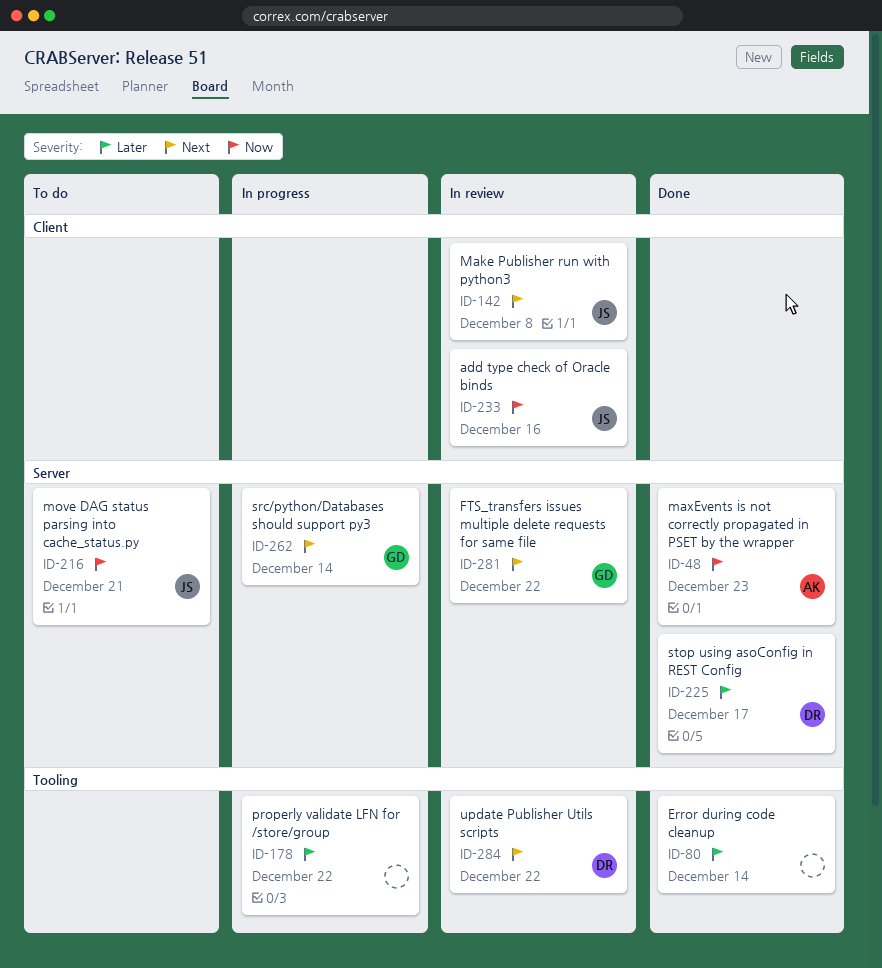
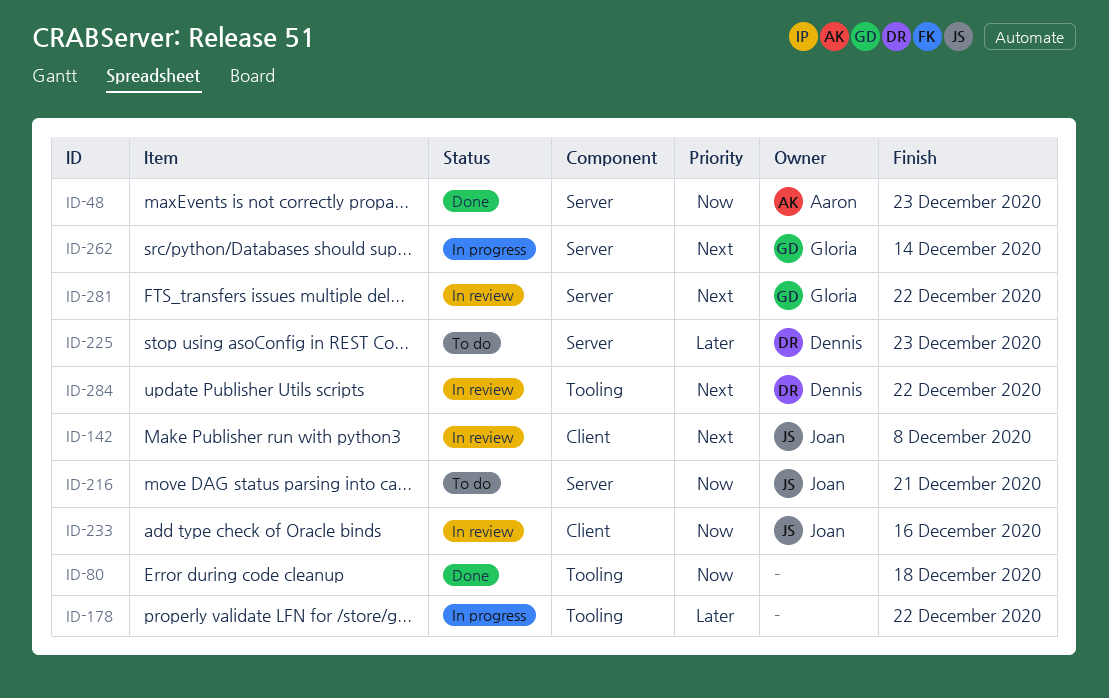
ID-80, priority: Later -> Now
ID-80, due: Dec 14 -> Dec 18
ID-225, status: Done -> To do
ID-225, due: Dec 17 -> Dec 23

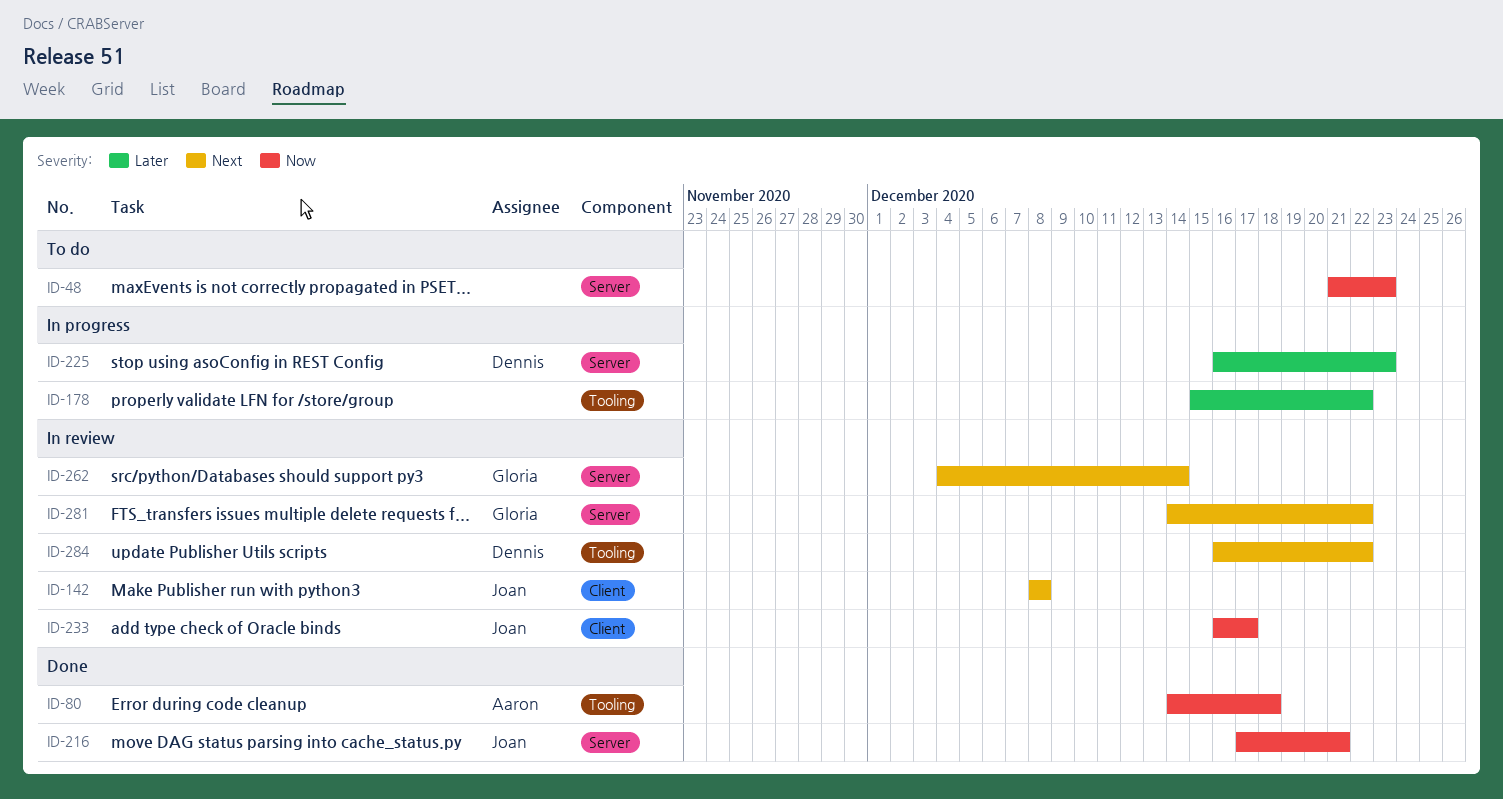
ID-48, status: Done -> To do
ID-48, owner: Aaron -> none
ID-80, owner: none -> Aaron
ID-216, status: To do -> Done
ID-225, status: To do -> In progress
ID-233, due: Dec 16 -> Dec 17
ID-262, status: In progress -> In review

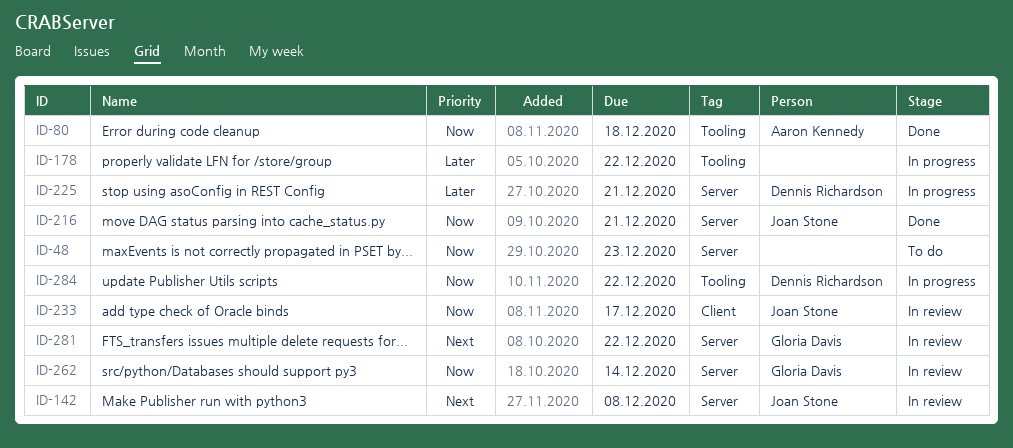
ID-142, label: Client -> Server
ID-225, due: Dec 23 -> Dec 21
ID-262, priority: Next -> Now
ID-284, status: In review -> In progress
ID-284, priority: Next -> Now

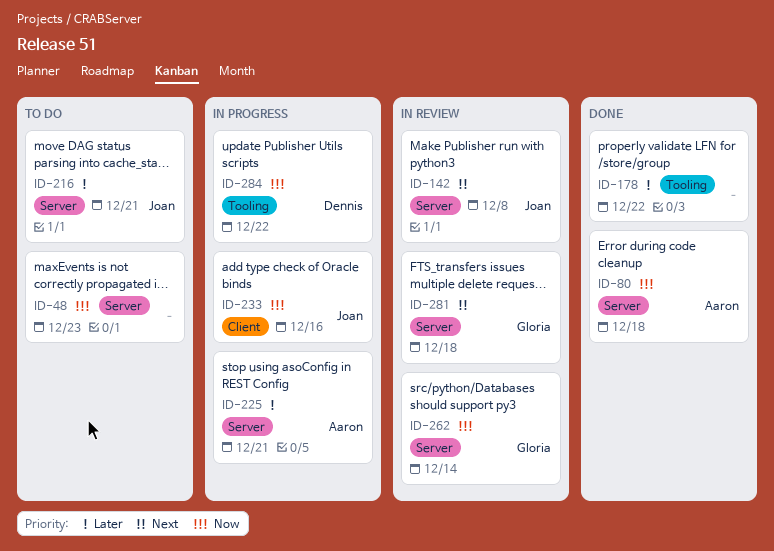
ID-80, label: Tooling -> Server
ID-178, status: In progress -> Done
ID-216, status: Done -> To do
ID-216, priority: Now -> Later
ID-225, owner: Dennis Richardson -> Aaron Kennedy
ID-233, status: In review -> In progress
ID-233, due: Dec 17 -> Dec 16
ID-281, due: Dec 22 -> Dec 18

